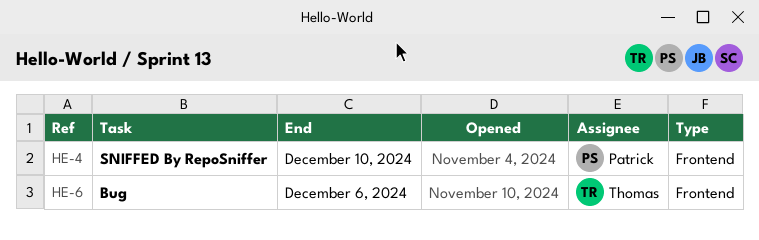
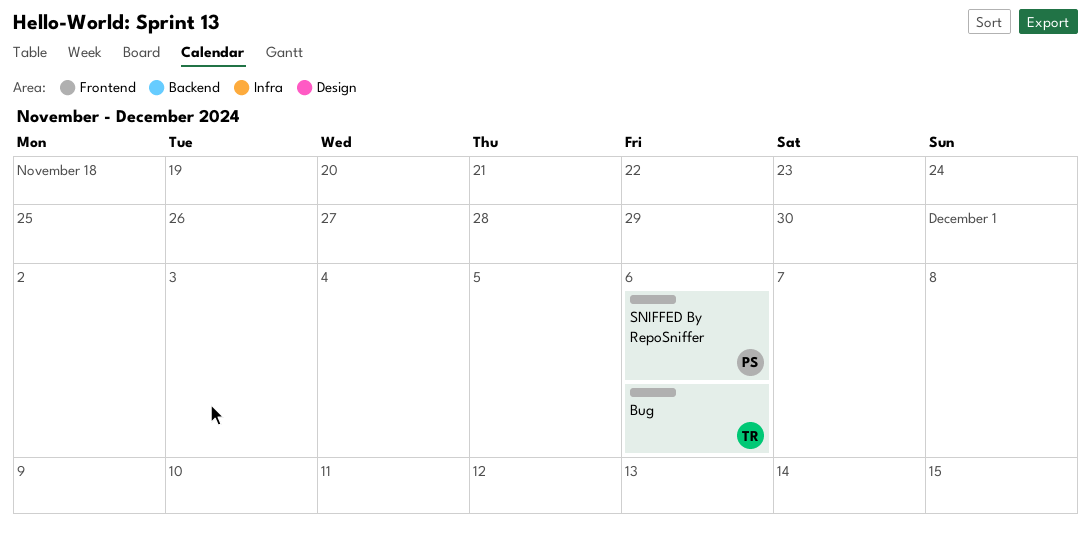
SNIFFED By RepoSniffer, due: Dec 10 -> Dec 6

